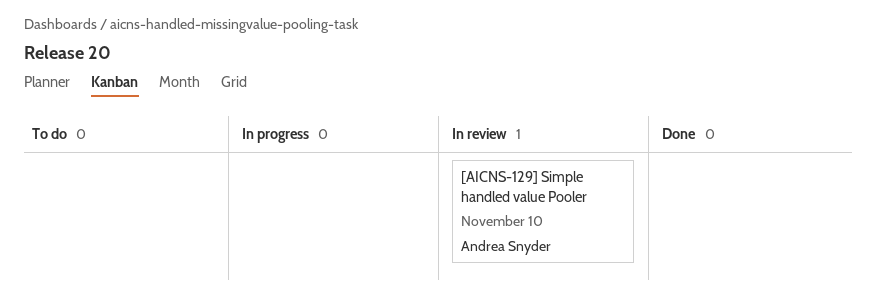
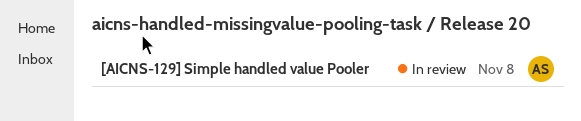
[AICNS-129] Simple handled value Pooler, due: Nov 10 -> Nov 8

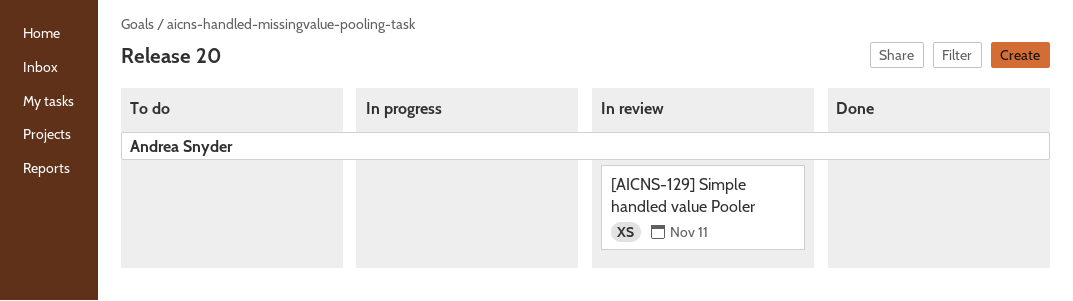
[AICNS-129] Simple handled value Pooler, due: Nov 8 -> Nov 11

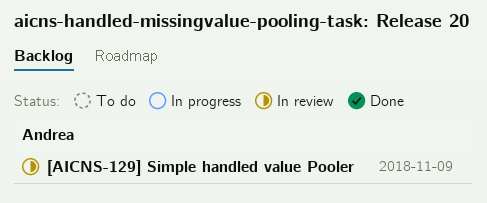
[AICNS-129] Simple handled value Pooler, due: Nov 11 -> Nov 9

